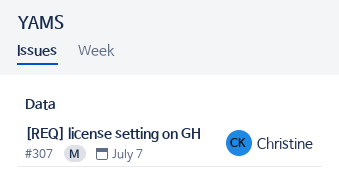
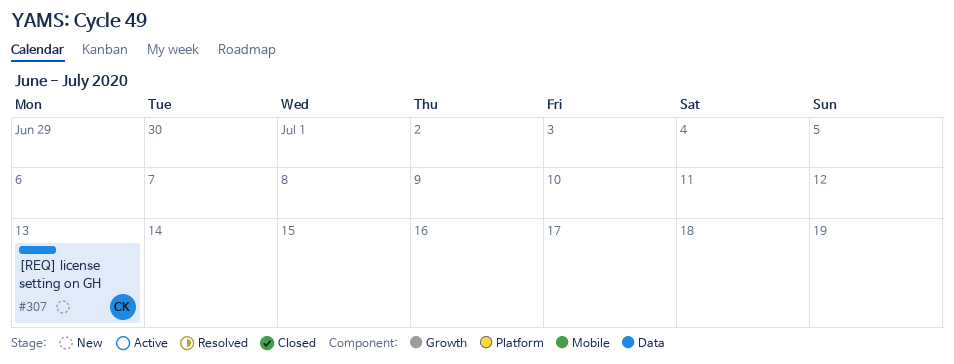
#307, due: Jul 7 -> Jul 13

